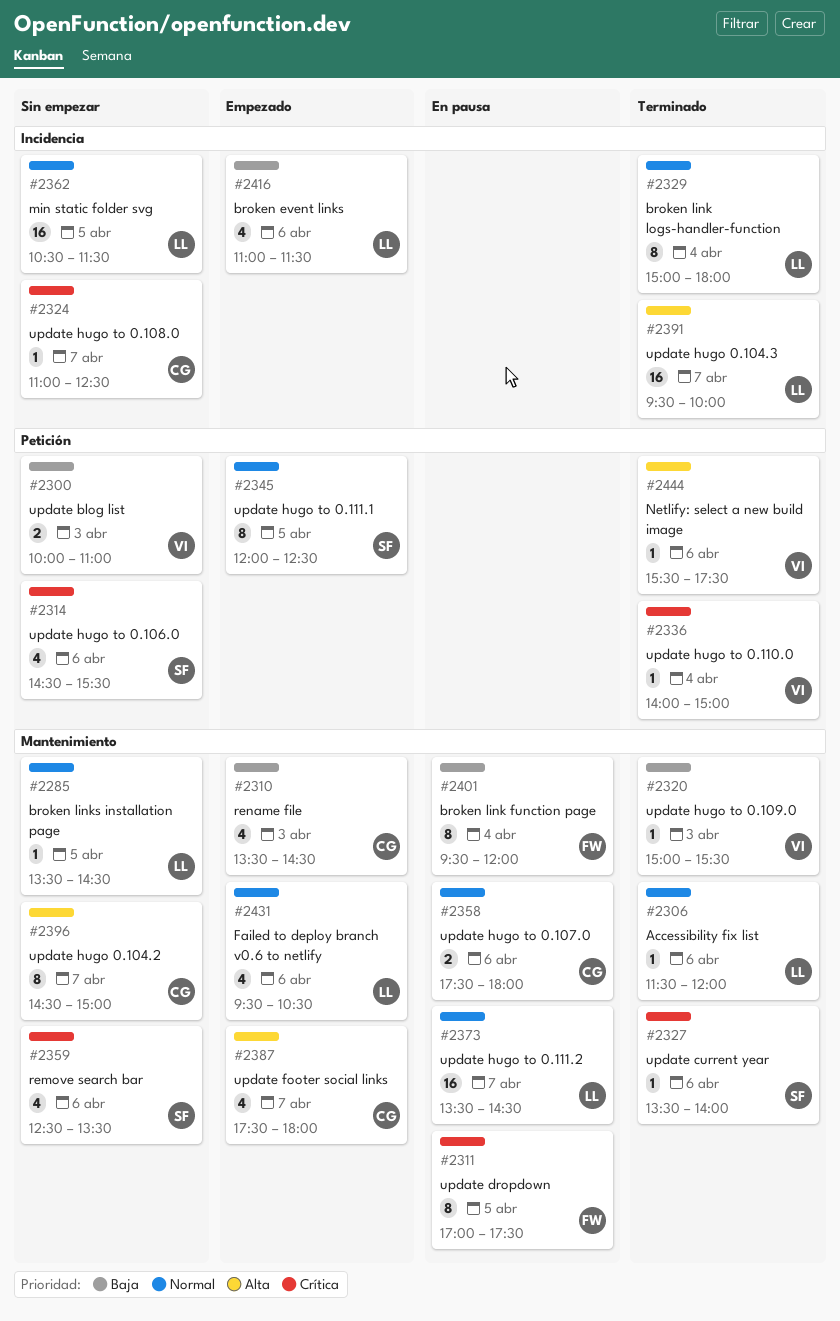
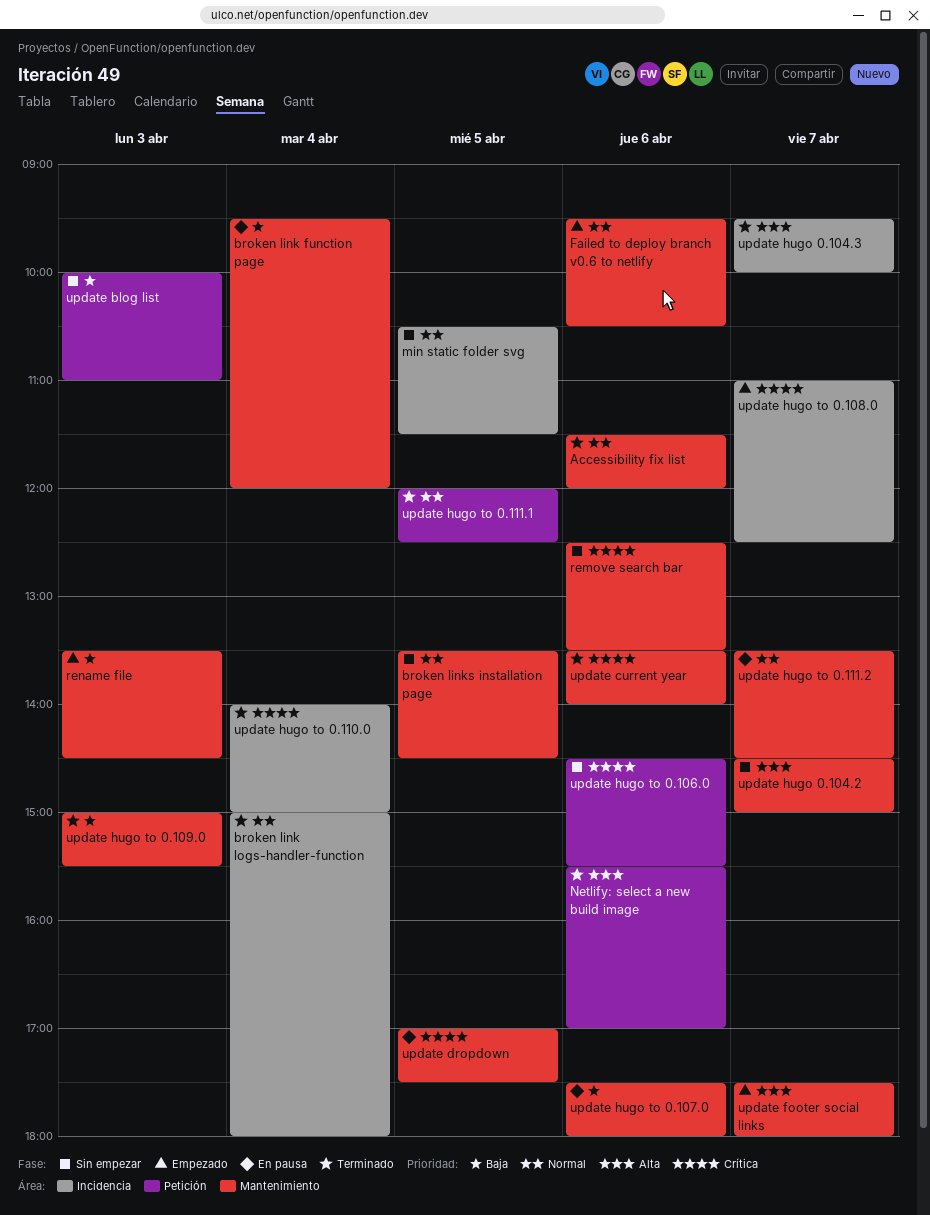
broken event links: present -> none
Netlify: select a new build image, ends: 17:30 -> 17:00
update hugo to 0.107.0, priority: Normal -> Baja
update hugo to 0.108.0, status: Sin empezar -> Empezado
update hugo to 0.110.0, label: Petición -> Incidencia
update hugo to 0.111.1, status: Empezado -> Terminado

